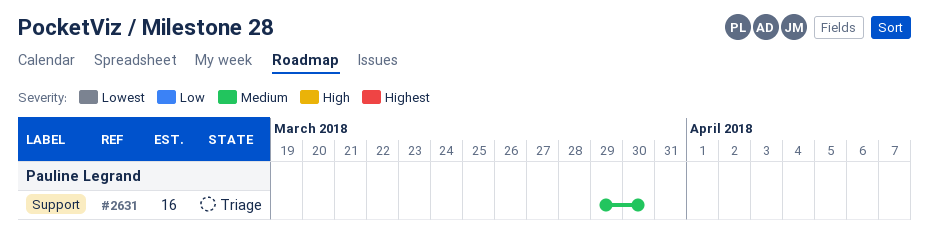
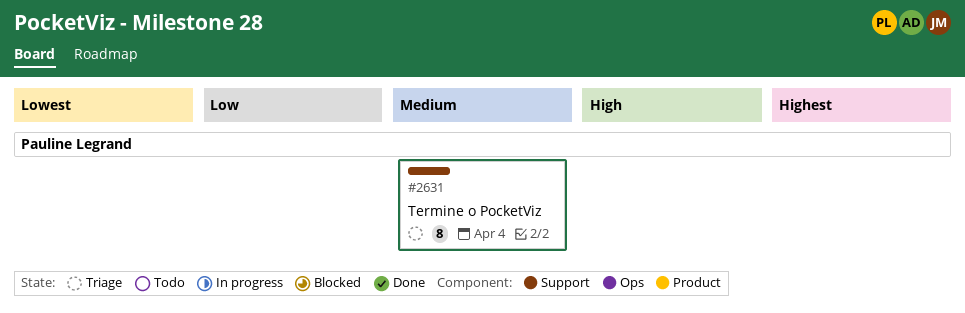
#2631, estimate: 16 -> 8
#2631, due: Mar 30 -> Apr 4

